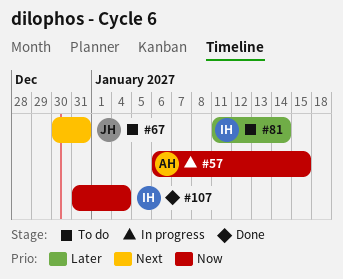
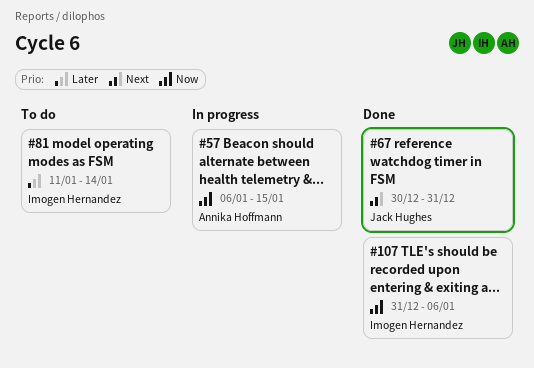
#67, status: To do -> Done
#107, due: Jan 4 -> Jan 6

